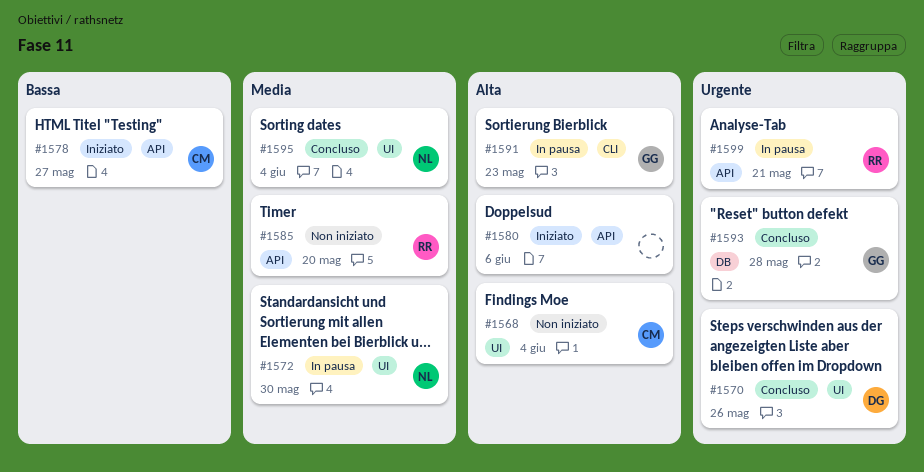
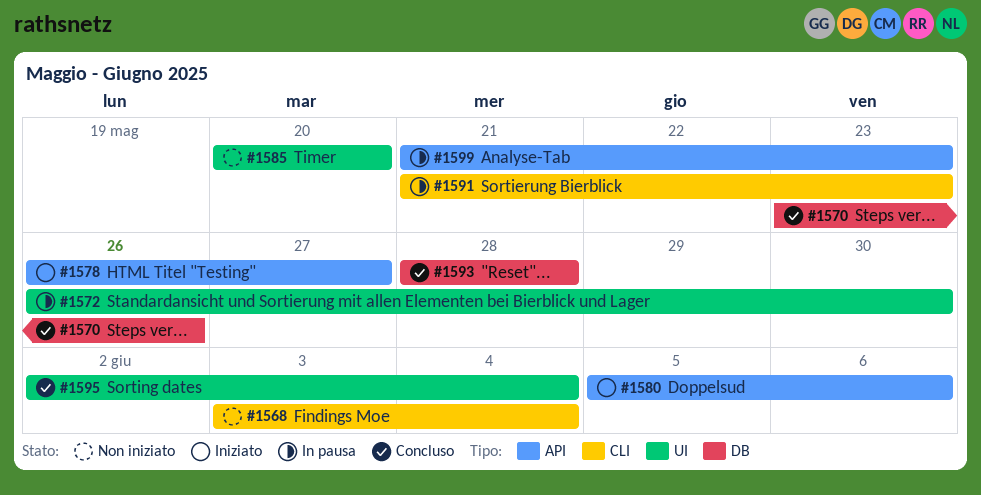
#1568, label: UI -> CLI
#1570, label: UI -> DB
#1585, label: API -> UI
#1599, due: May 21 -> May 23

